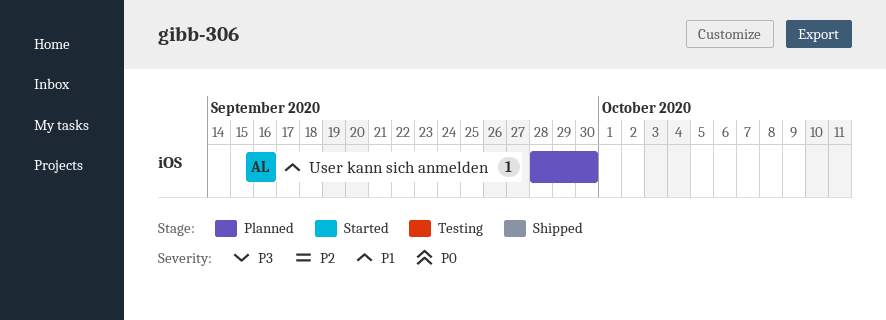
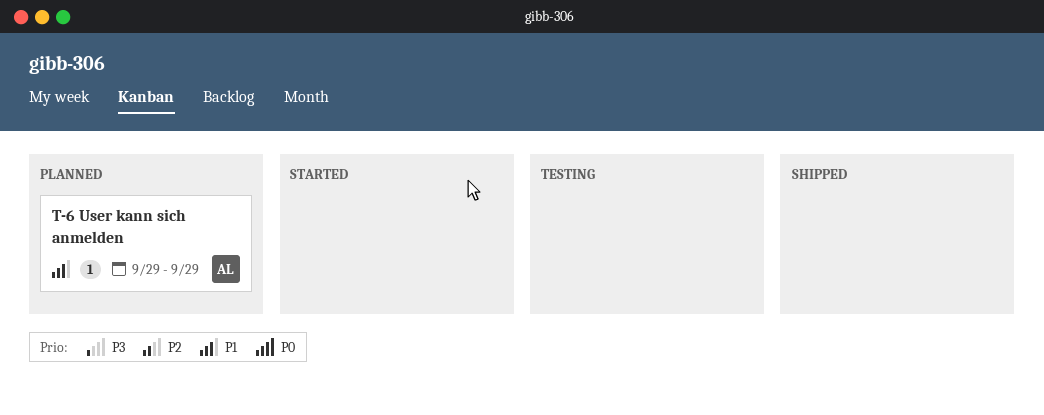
User kann sich anmelden, start: Sep 28 -> Sep 29
User kann sich anmelden, due: Sep 30 -> Sep 29

